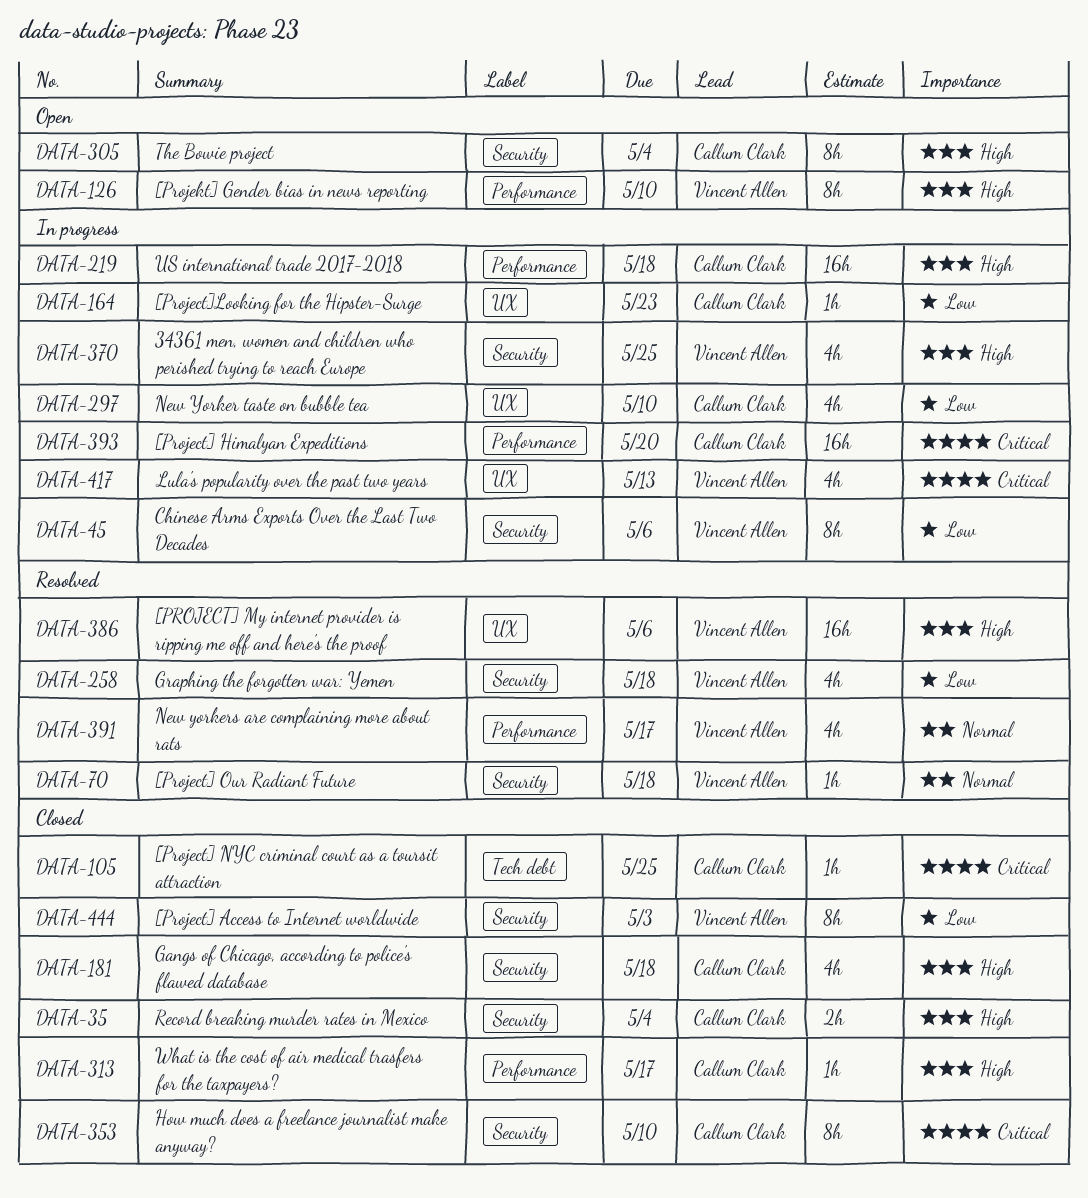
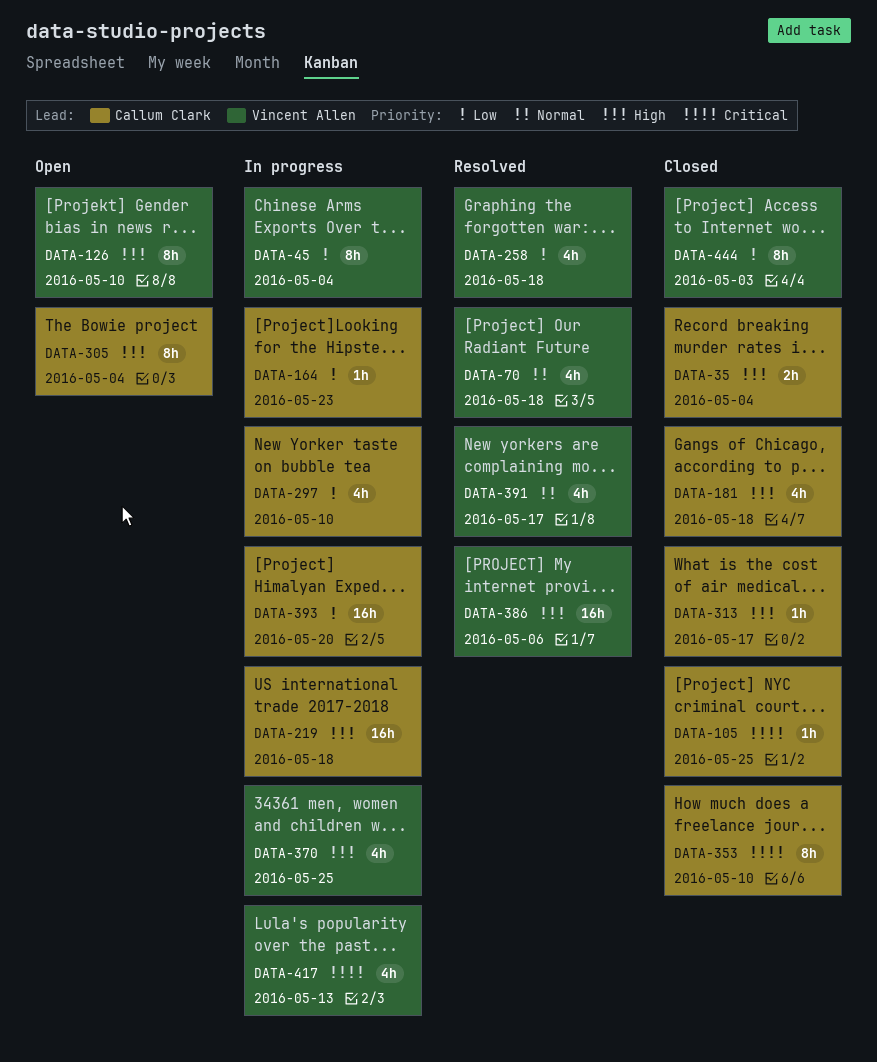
DATA-45, due: May 6 -> May 4
DATA-70, estimate: 1h -> 4h
DATA-393, priority: Critical -> Low

